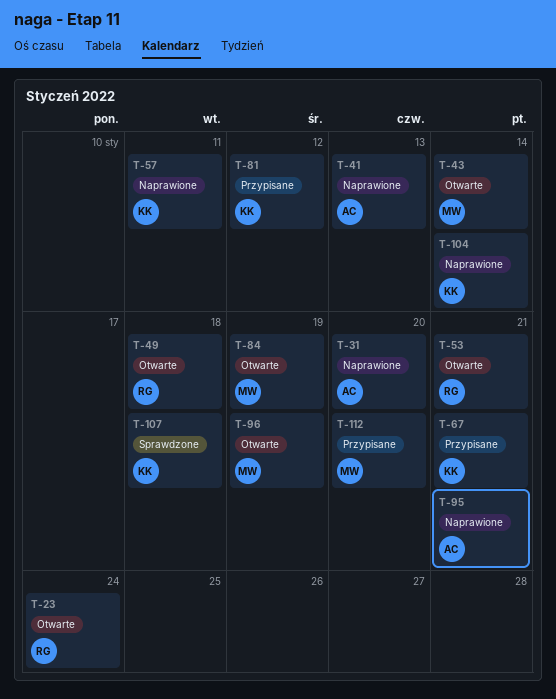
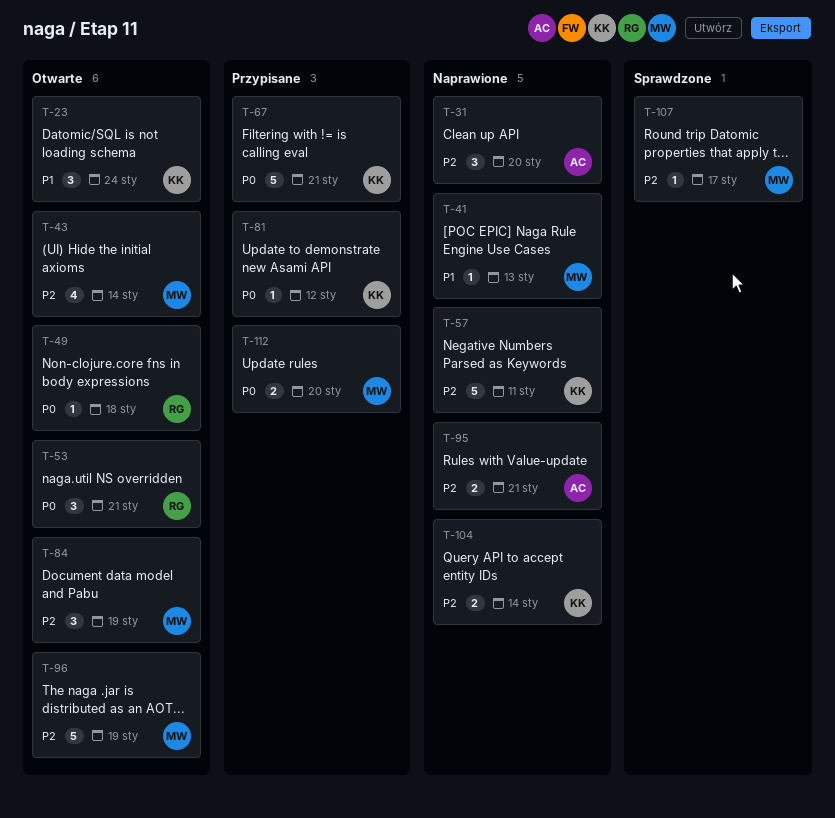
T-23, owner: RG -> KK
T-41, owner: AC -> MW
T-107, owner: KK -> MW
T-107, due: Jan 18 -> Jan 17

